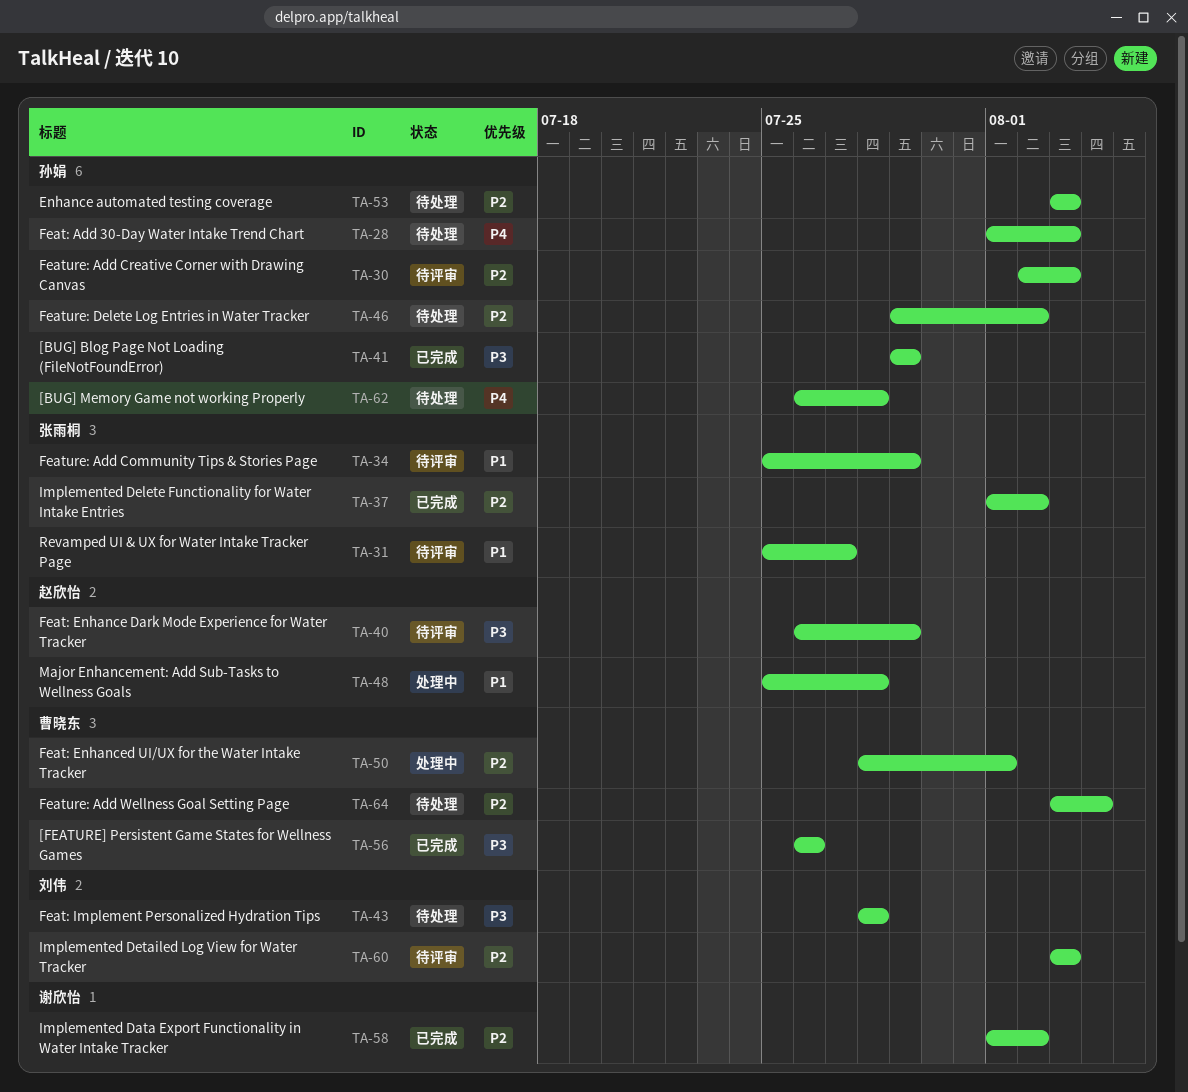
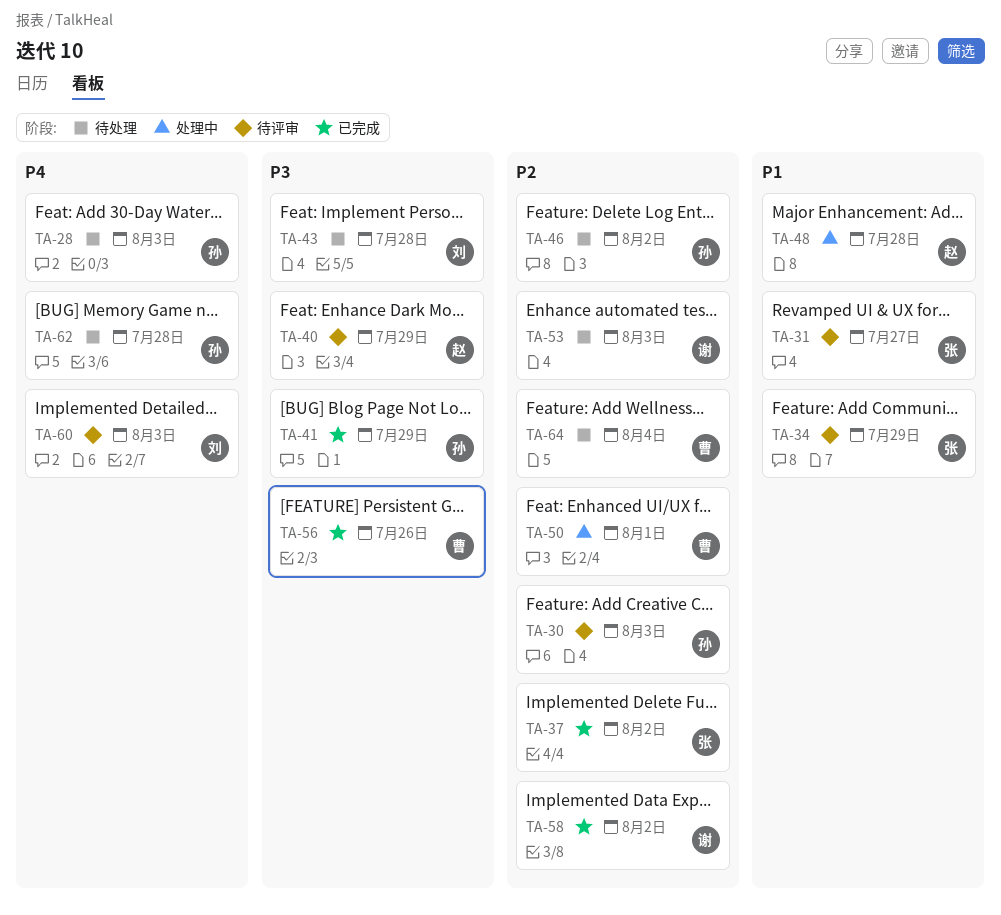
TA-53, owner: 孙娟 -> 谢欣怡
TA-60, priority: P2 -> P4

